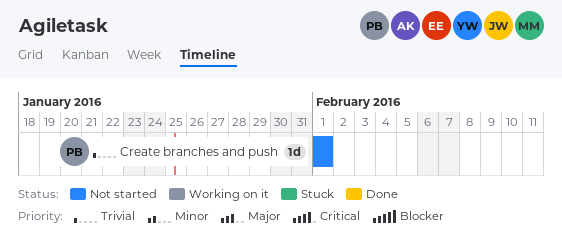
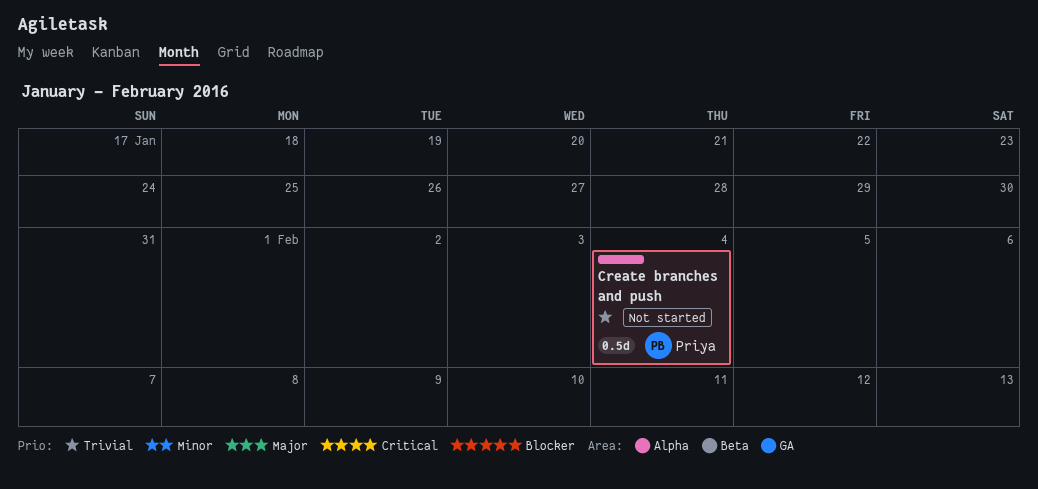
Create branches and push, estimate: 1d -> 0.5d
Create branches and push, due: Feb 1 -> Feb 4

